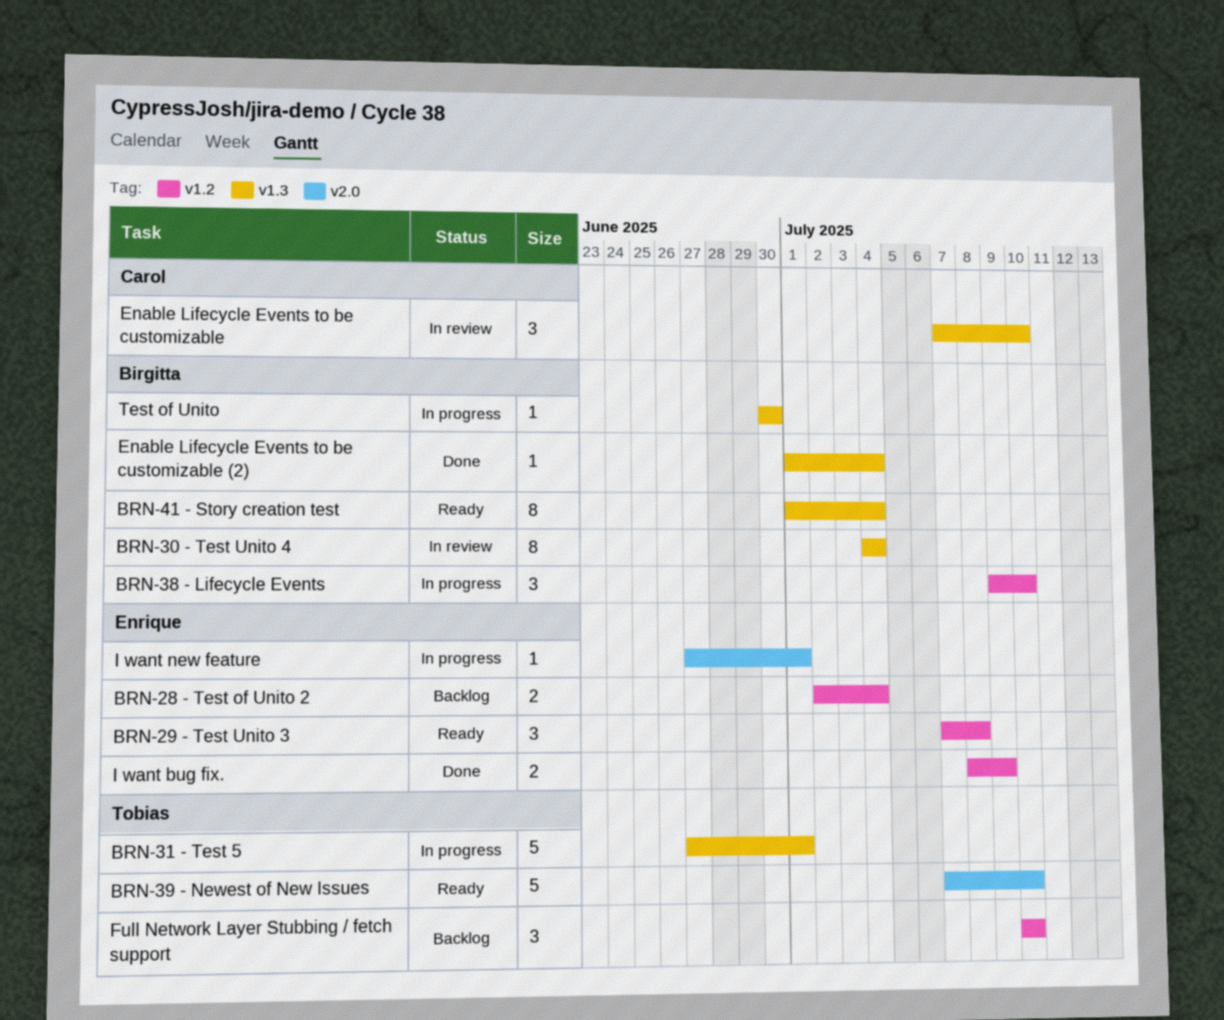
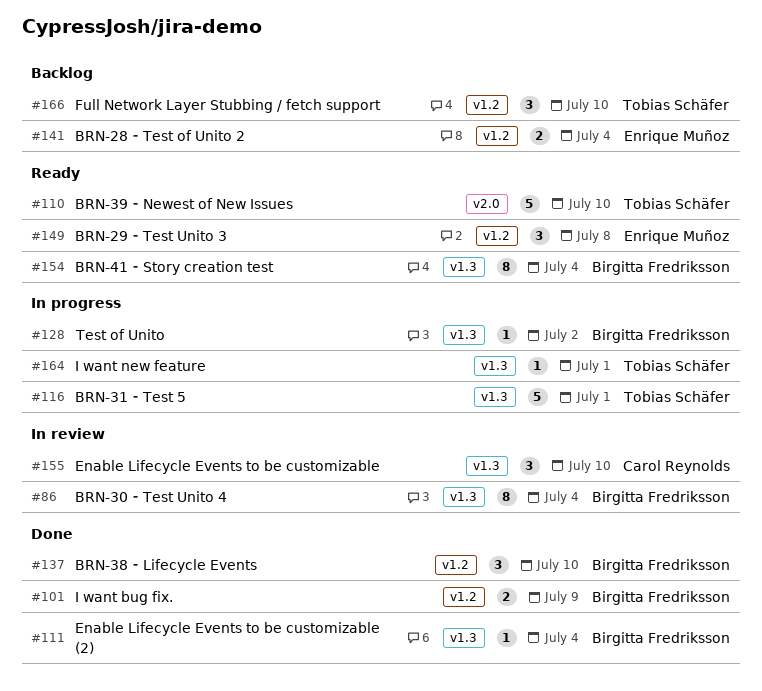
BRN-38 ⁃ Lifecycle Events, status: In progress -> Done
I want bug fix., owner: Enrique Muñoz -> Birgitta Fredriksson
I want new feature, owner: Enrique Muñoz -> Tobias Schäfer
I want new feature, label: v2.0 -> v1.3
Test of Unito, due: Jun 30 -> Jul 2

